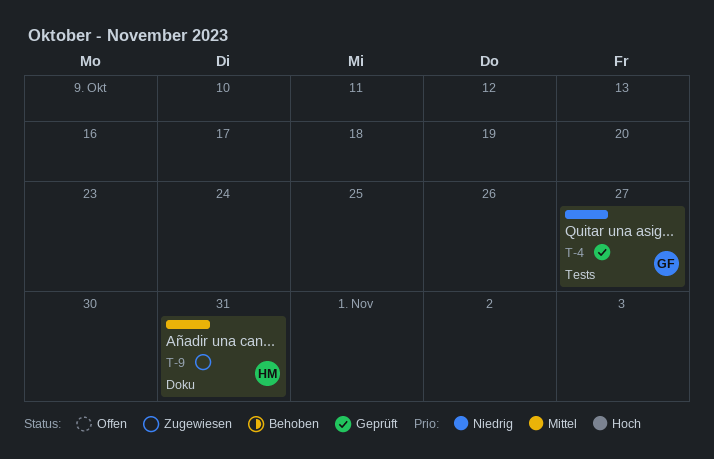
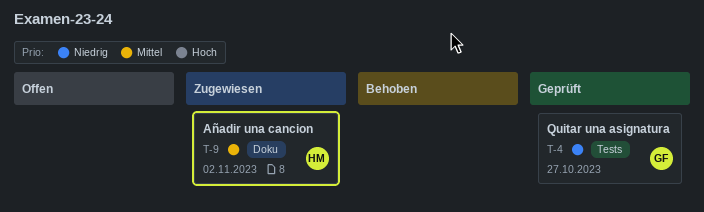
T-9, due: Oct 31 -> Nov 2

